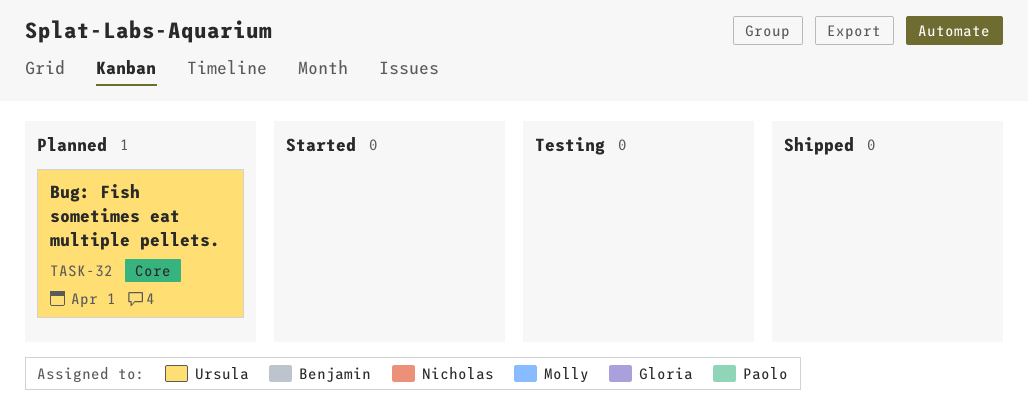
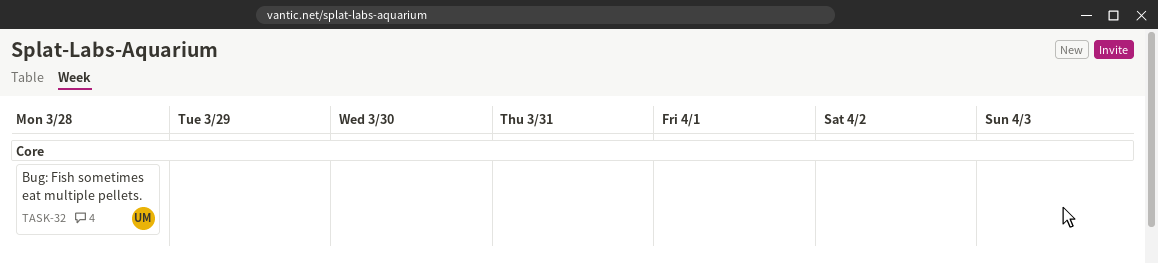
TASK-32, due: Apr 1 -> Mar 28

